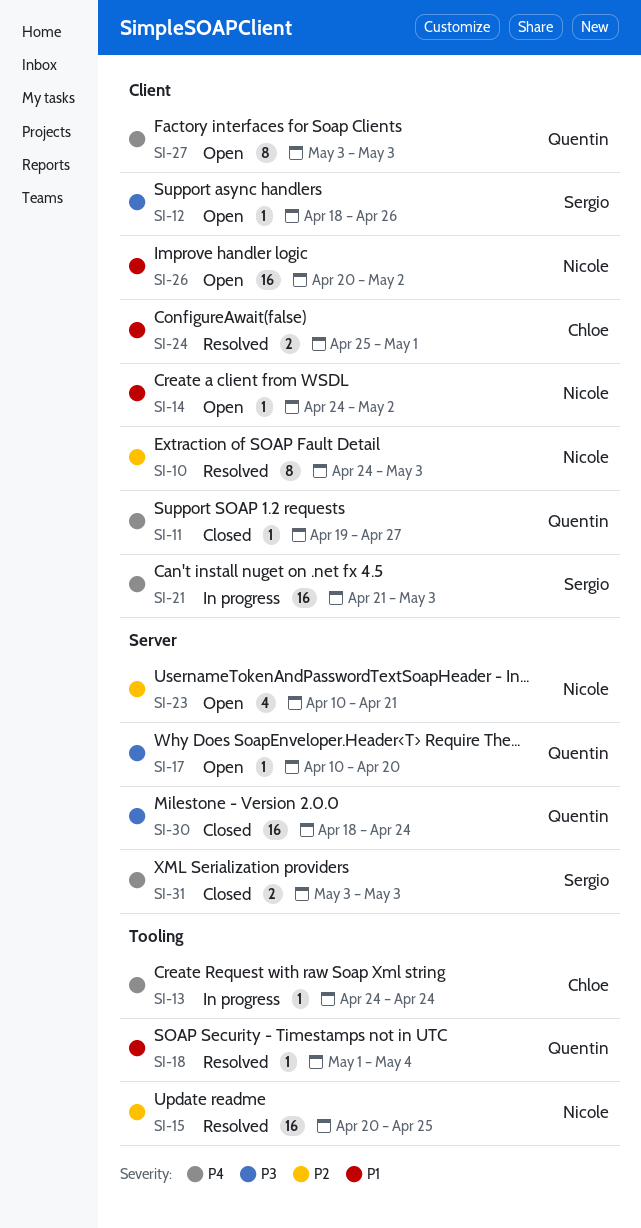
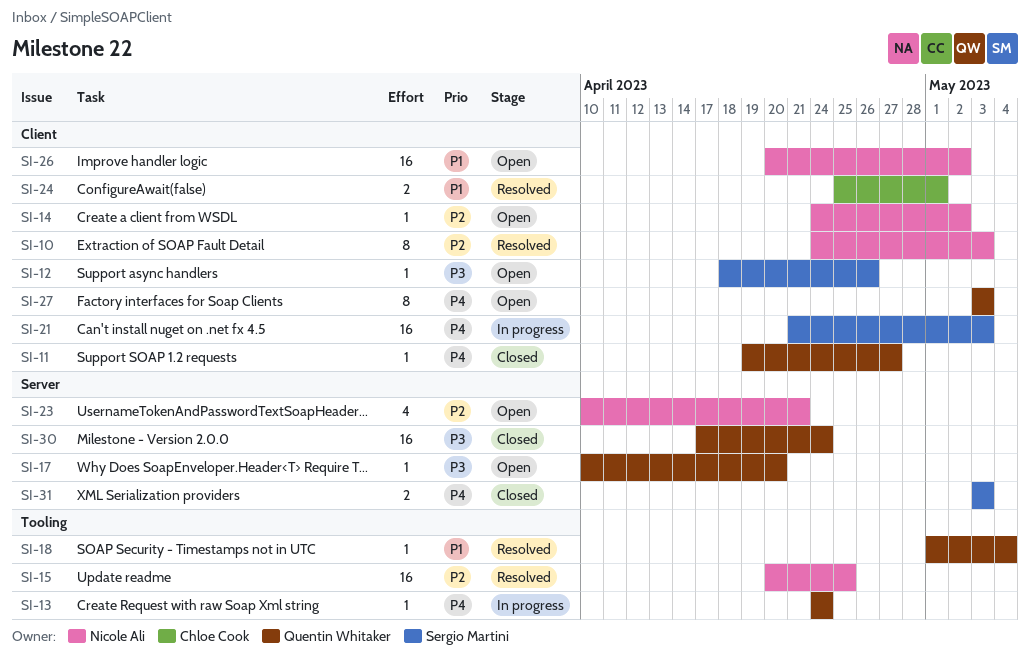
SI-13, owner: Chloe Cook -> Quentin Whitaker
SI-14, priority: P1 -> P2
SI-30, start: Apr 18 -> Apr 17

